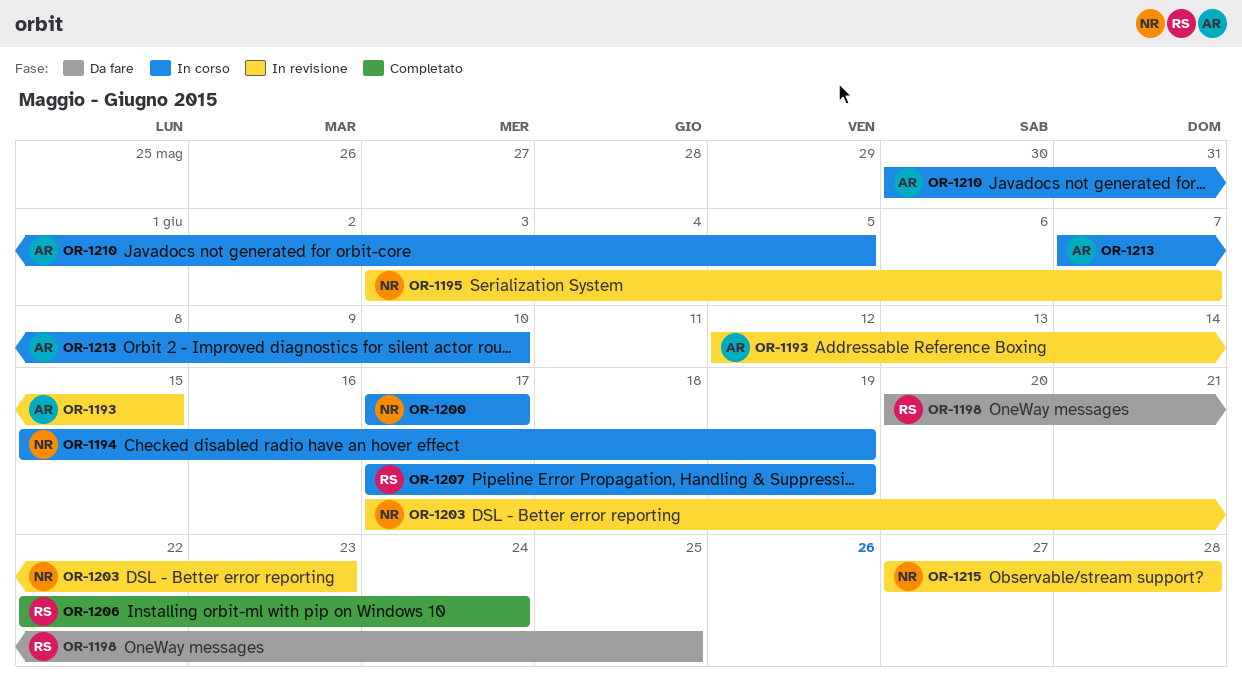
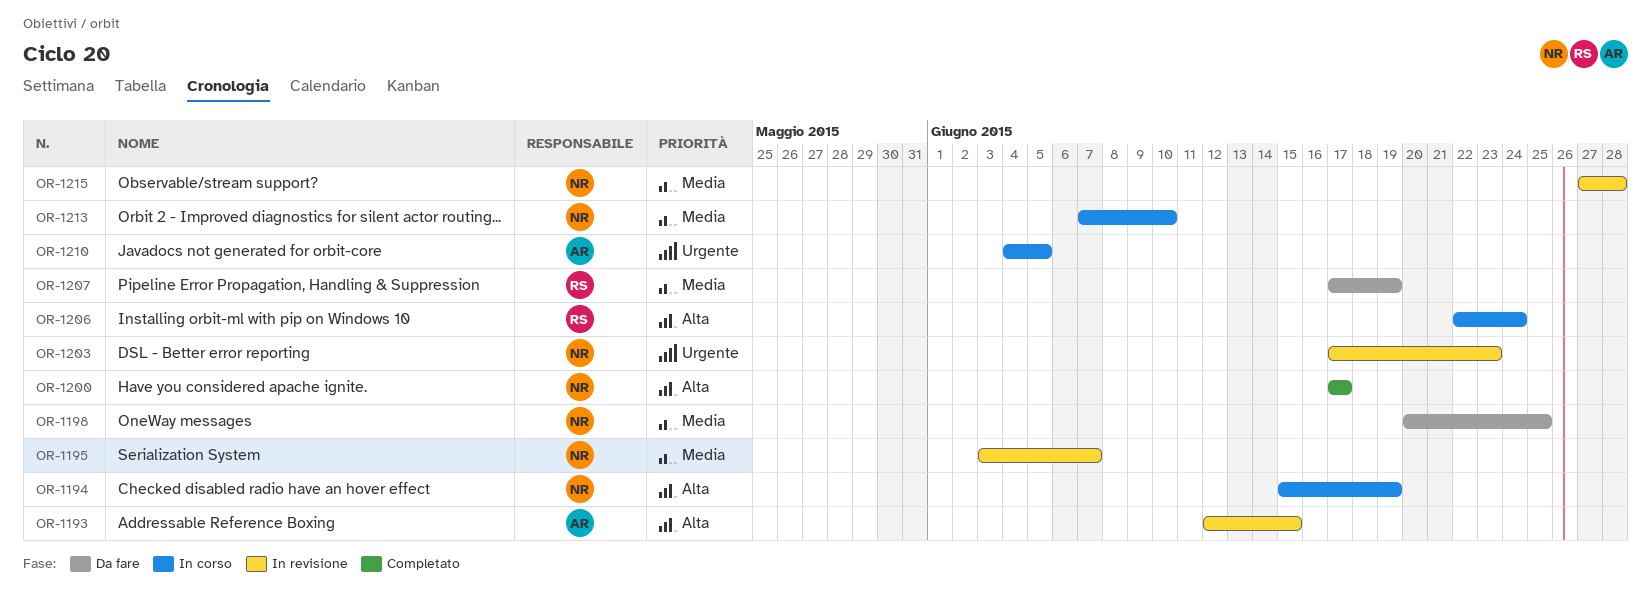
OR-1198, owner: RS -> NR
OR-1200, status: In corso -> Completato
OR-1206, status: Completato -> In corso
OR-1207, status: In corso -> Da fare
OR-1210, start: May 30 -> Jun 4
OR-1213, owner: AR -> NR

